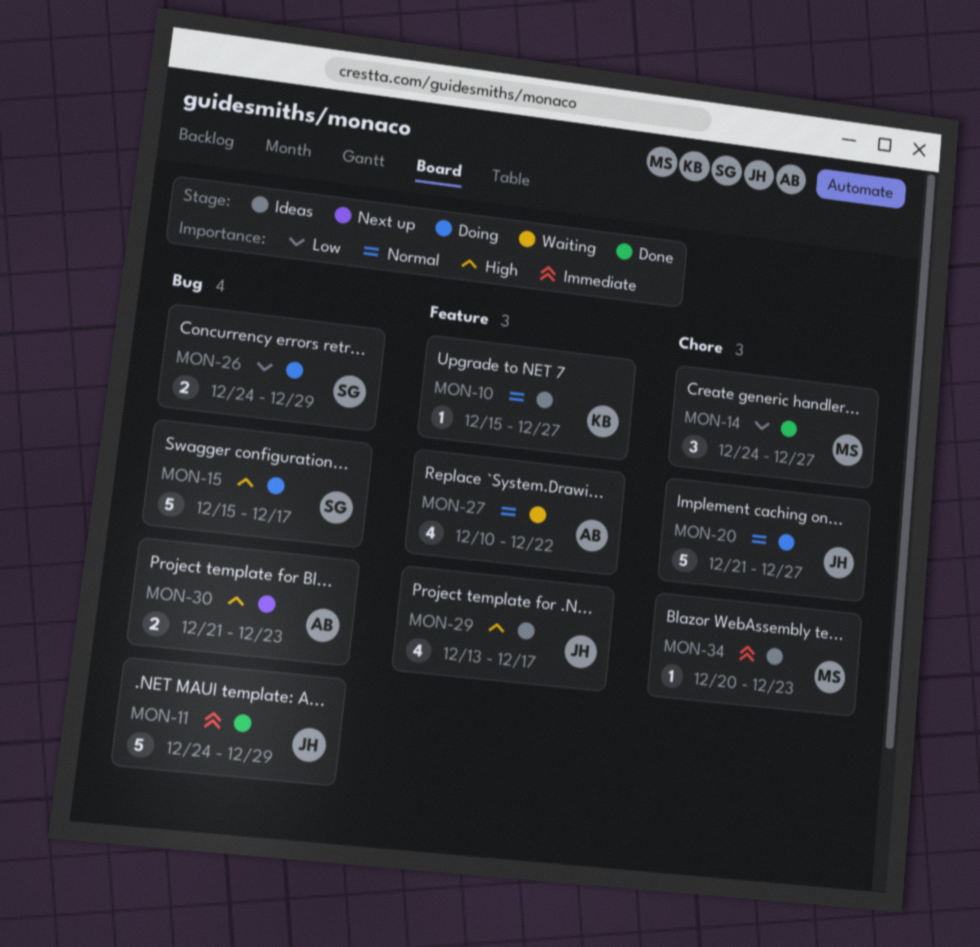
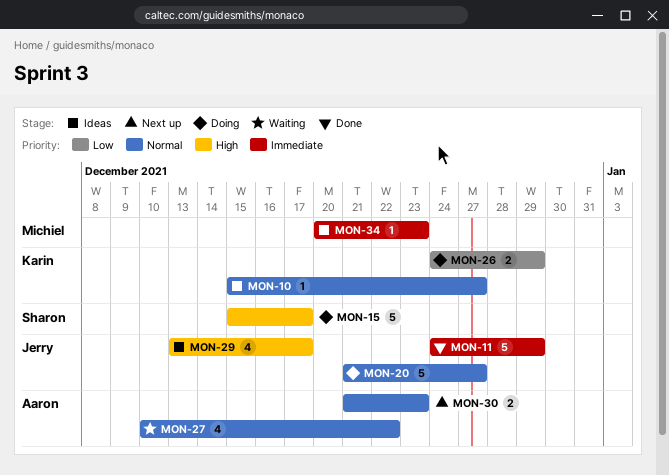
MON-14: present -> none
MON-26, owner: Sharon -> Karin
MON-30, priority: High -> Normal

